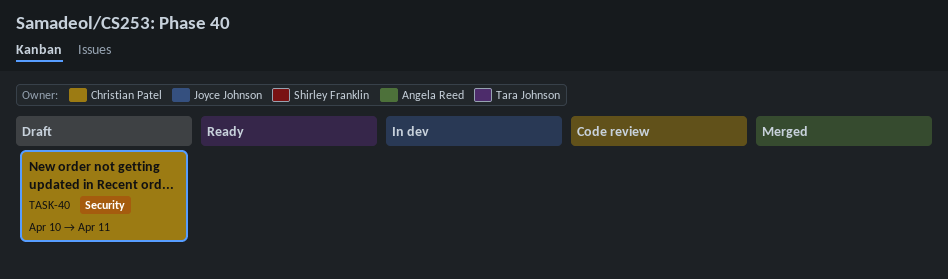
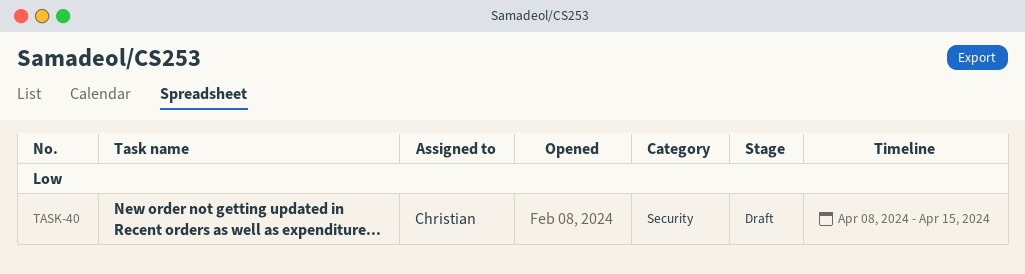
TASK-40, start: Apr 10 -> Apr 8
TASK-40, due: Apr 11 -> Apr 15

